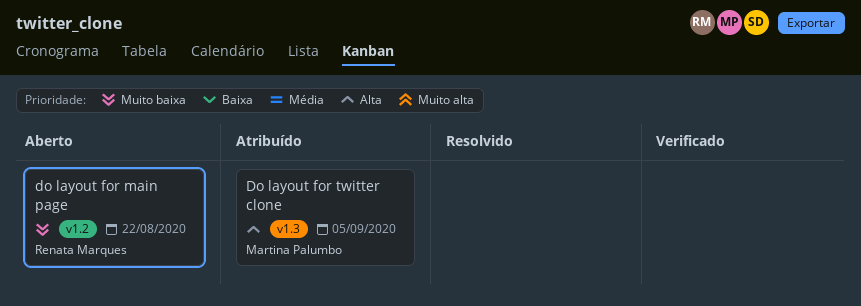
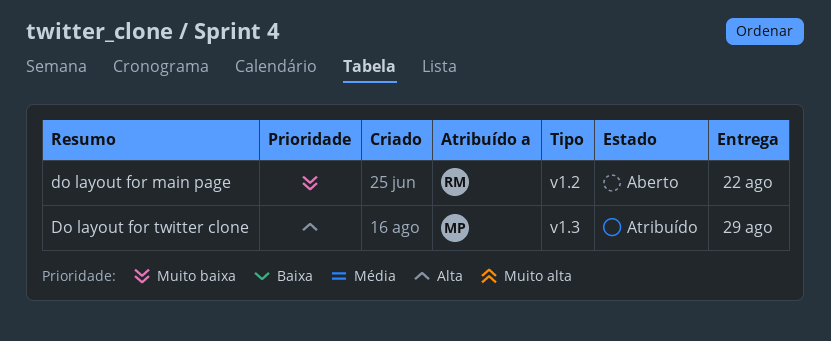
Do layout for twitter clone, due: Sep 5 -> Aug 29

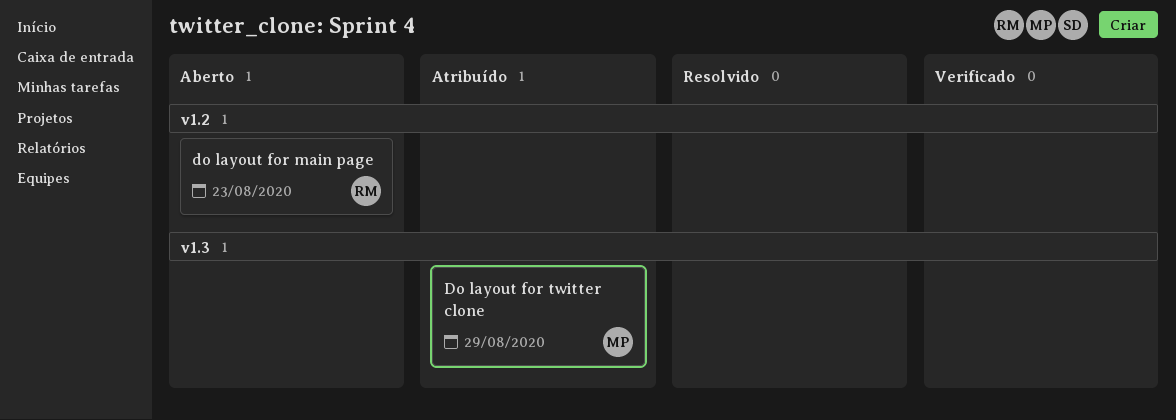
do layout for main page, due: Aug 22 -> Aug 23

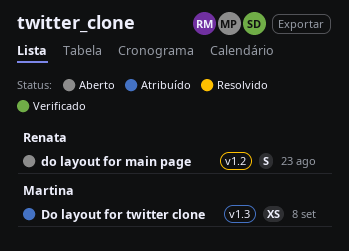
Do layout for twitter clone, due: Aug 29 -> Sep 8

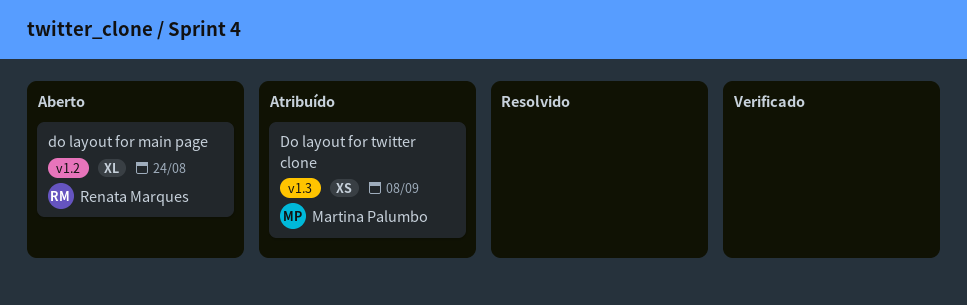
do layout for main page, estimate: S -> XL
do layout for main page, due: Aug 23 -> Aug 24

